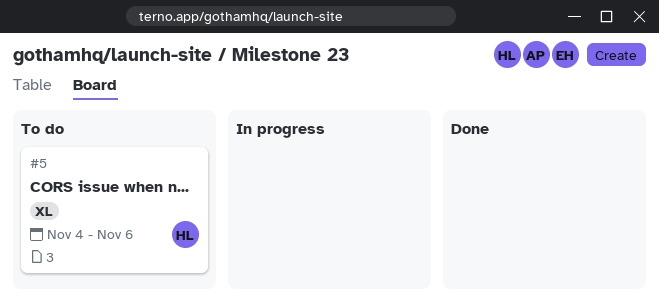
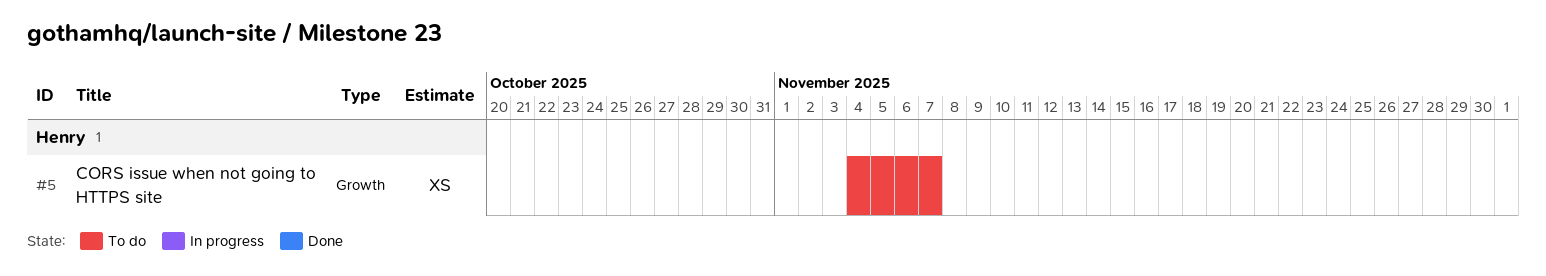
#5, estimate: XL -> XS
#5, due: Nov 6 -> Nov 7

